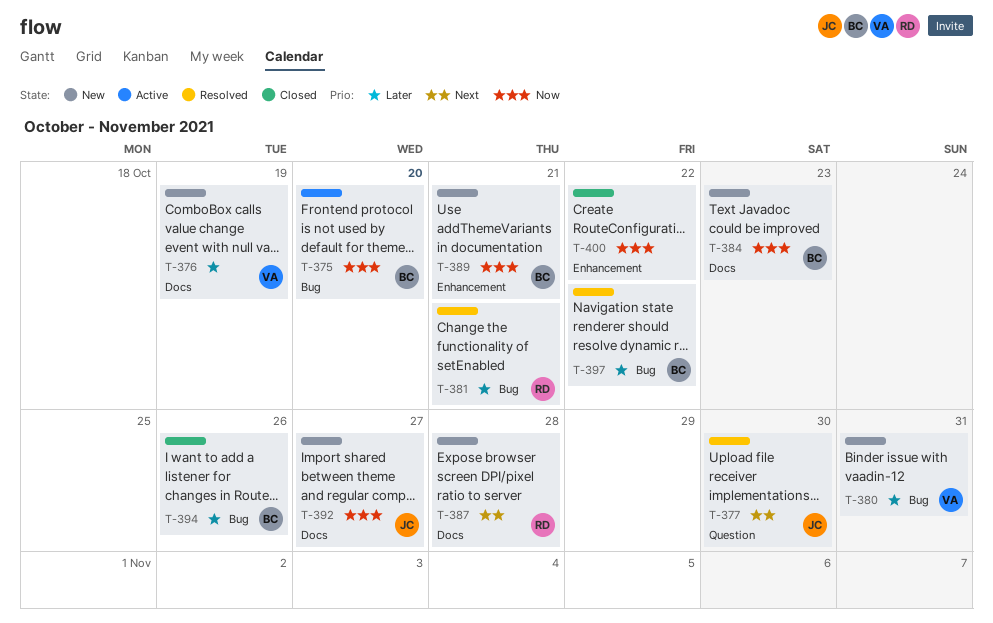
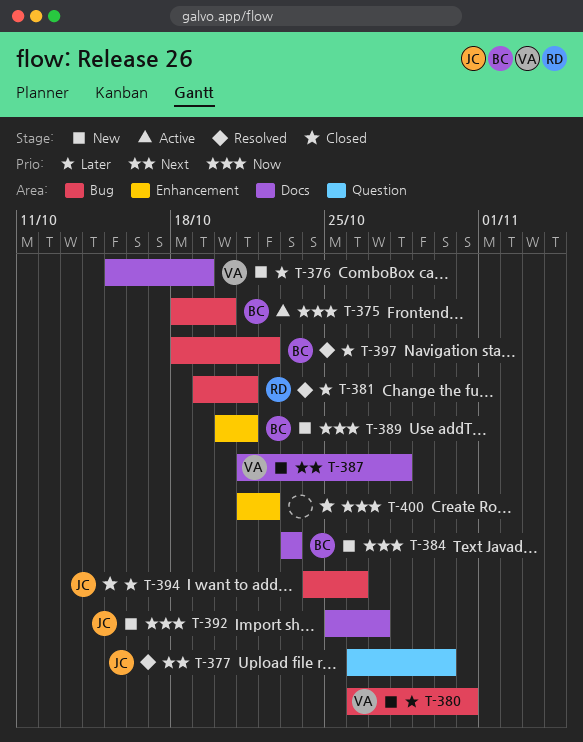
T-387, owner: RD -> VA
T-394, owner: BC -> JC

